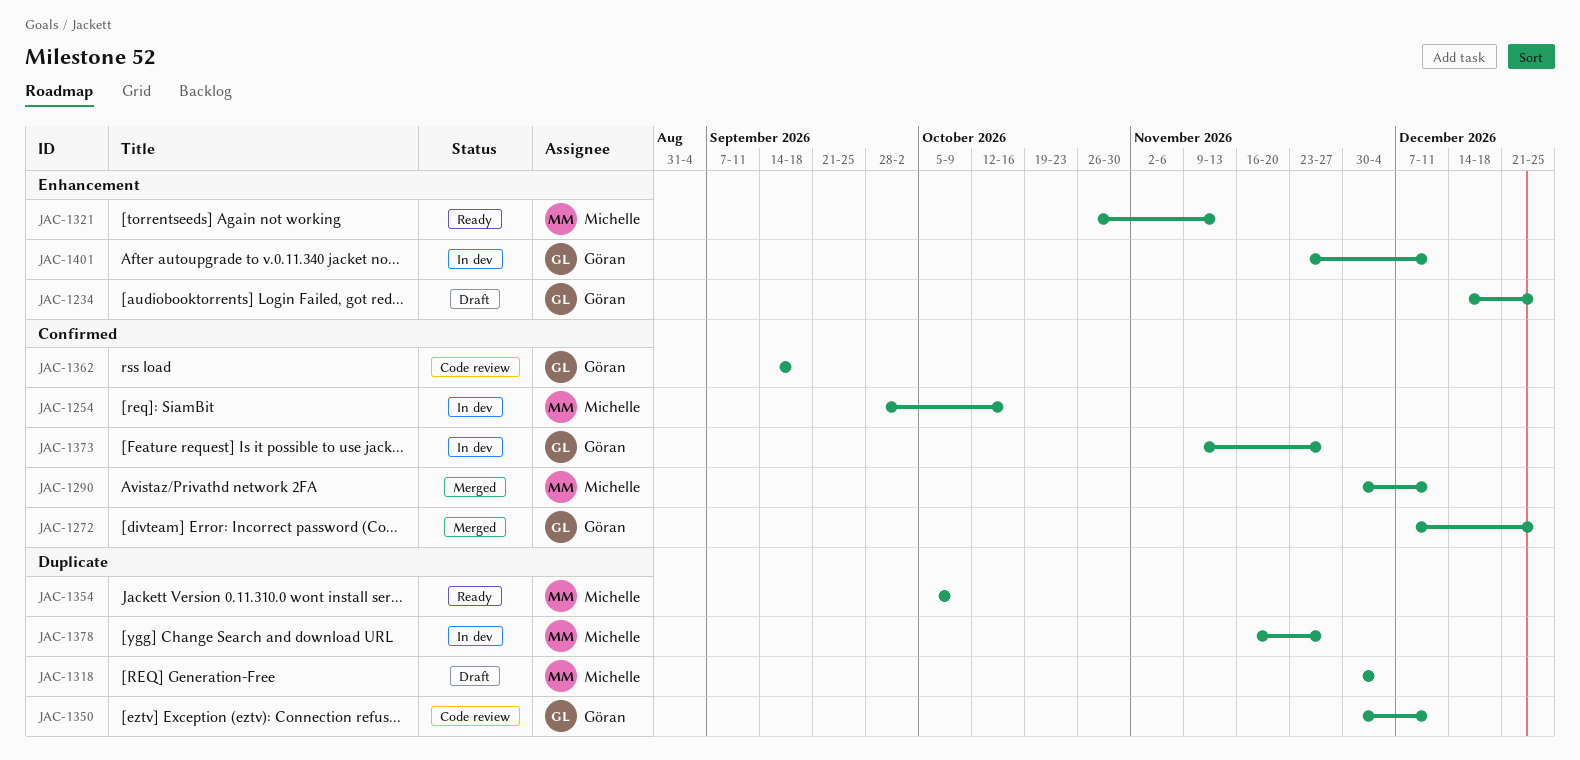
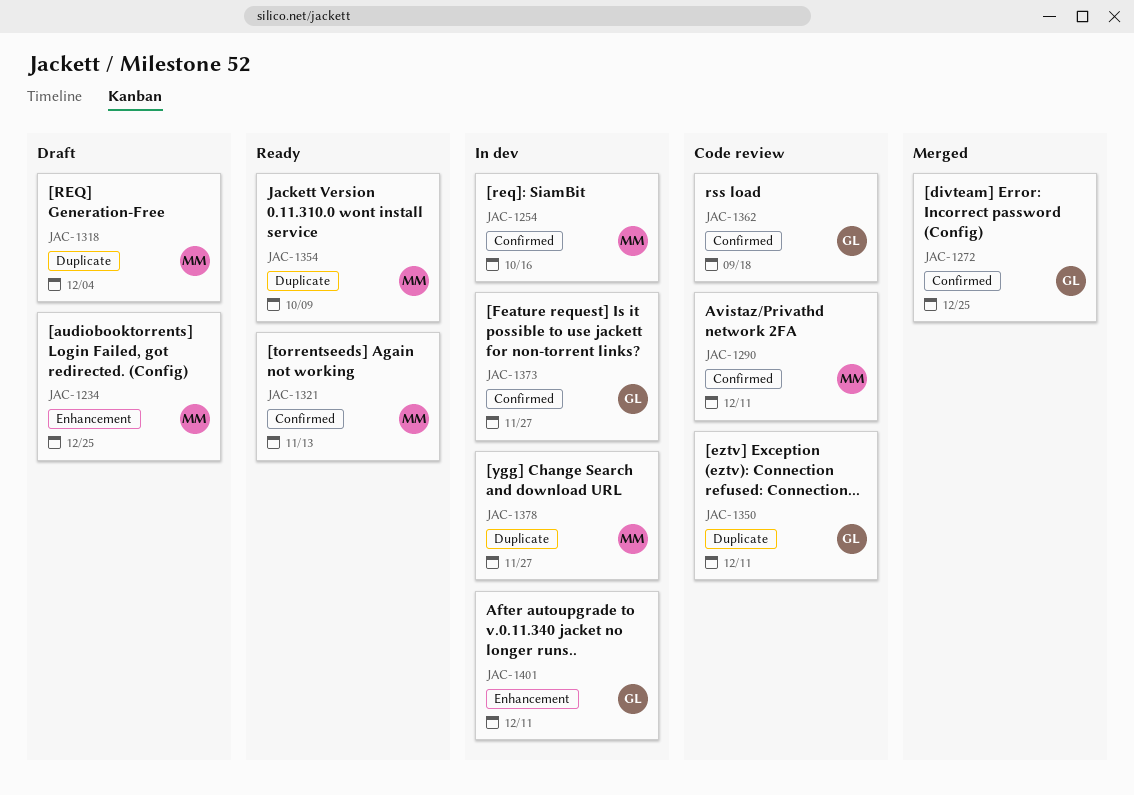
JAC-1234, owner: Göran -> Michelle
JAC-1290, status: Merged -> Code review
JAC-1321, label: Enhancement -> Confirmed

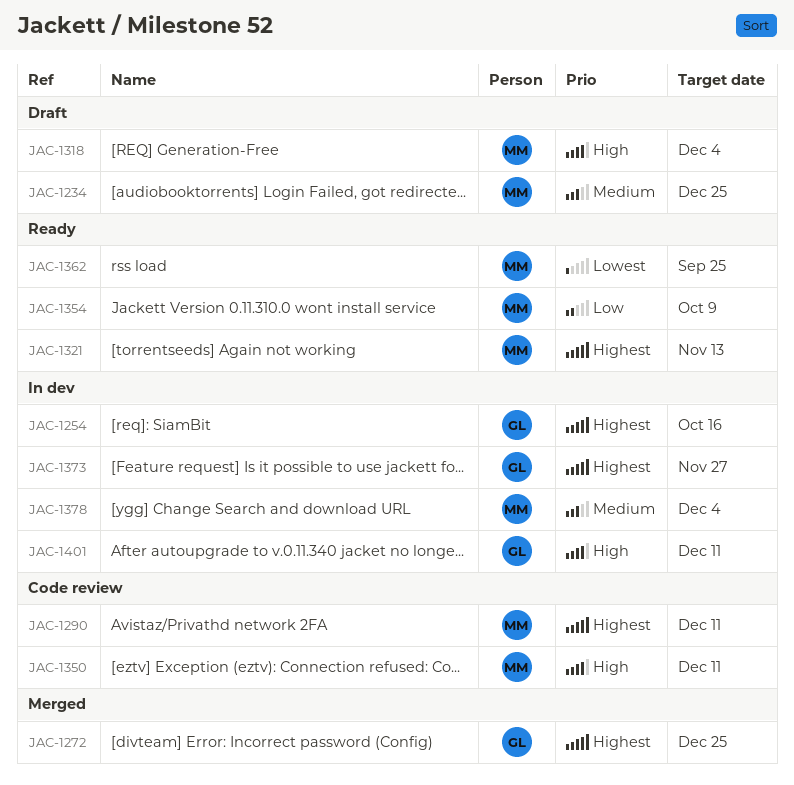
JAC-1254, owner: MM -> GL
JAC-1350, owner: GL -> MM
JAC-1362, status: Code review -> Ready
JAC-1362, owner: GL -> MM
JAC-1362, due: Sep 18 -> Sep 25
JAC-1378, due: Nov 27 -> Dec 4

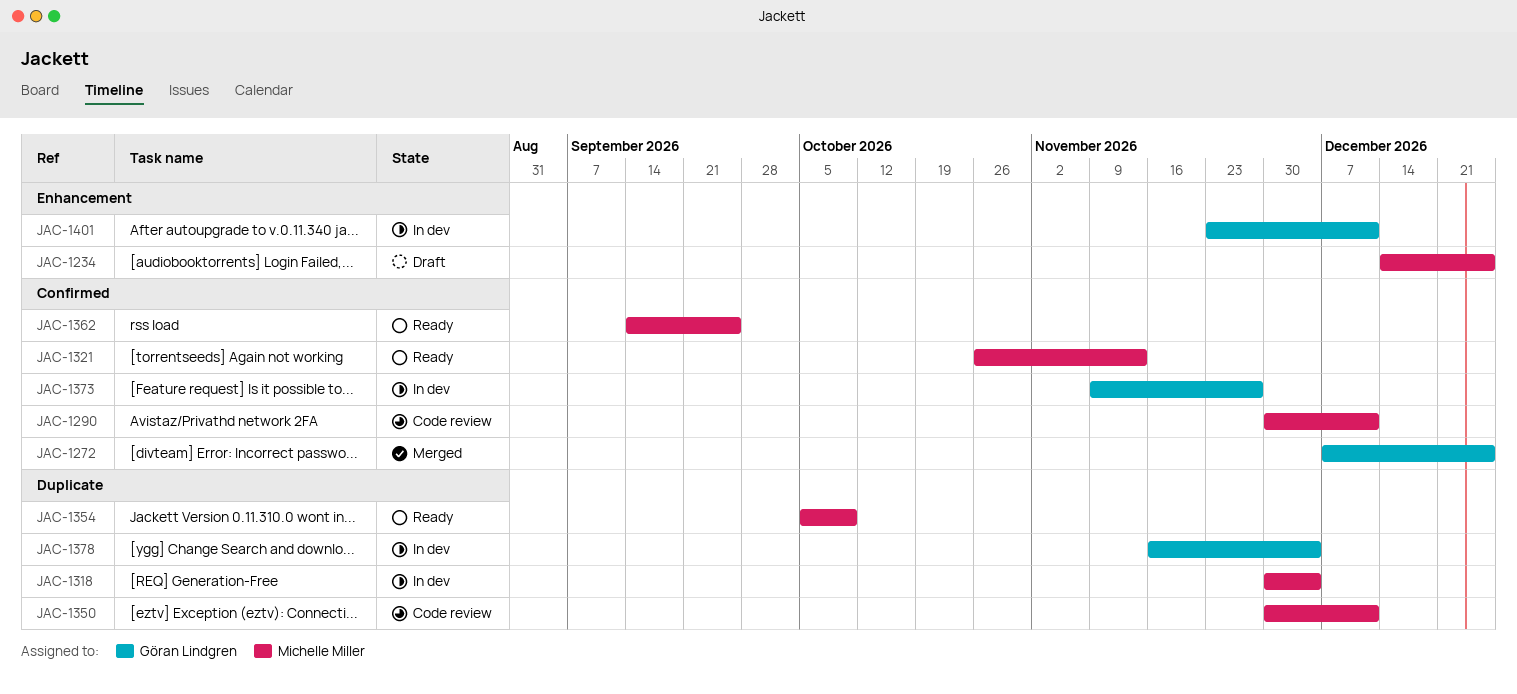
JAC-1254: present -> none
JAC-1318, status: Draft -> In dev
JAC-1378, owner: Michelle Miller -> Göran Lindgren

